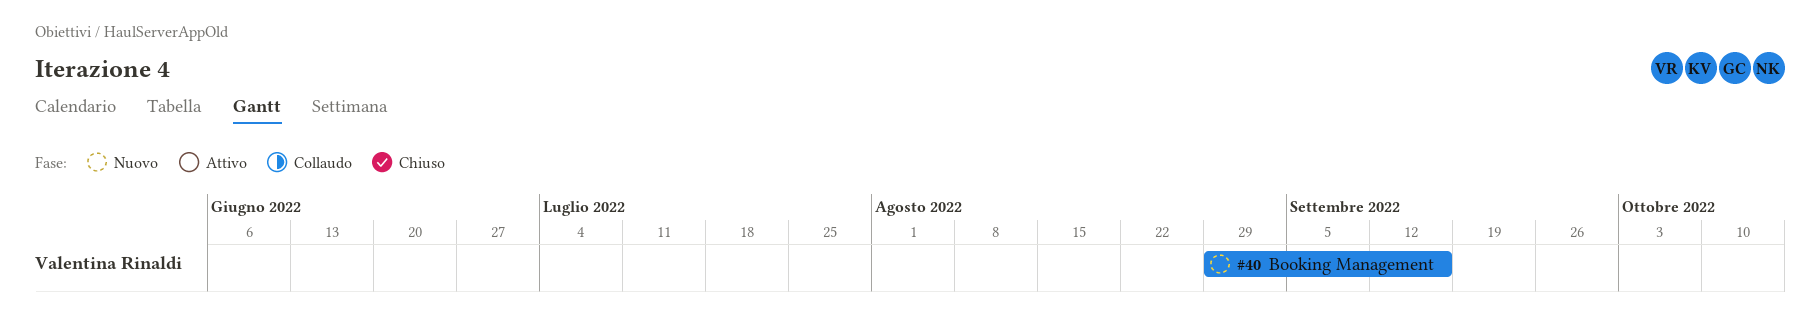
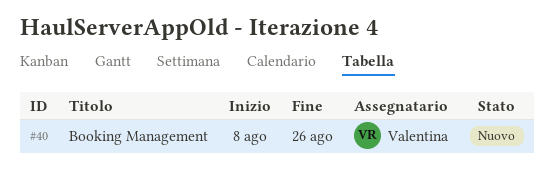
#40, start: Aug 29 -> Aug 8
#40, due: Sep 16 -> Aug 26

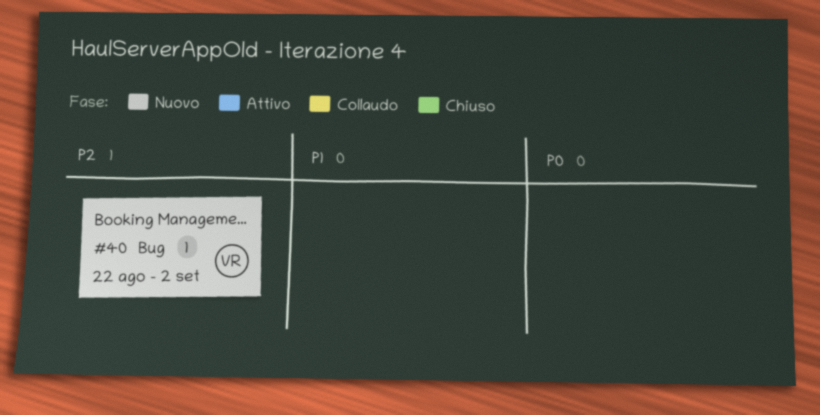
#40, start: Aug 8 -> Aug 22
#40, due: Aug 26 -> Sep 2

